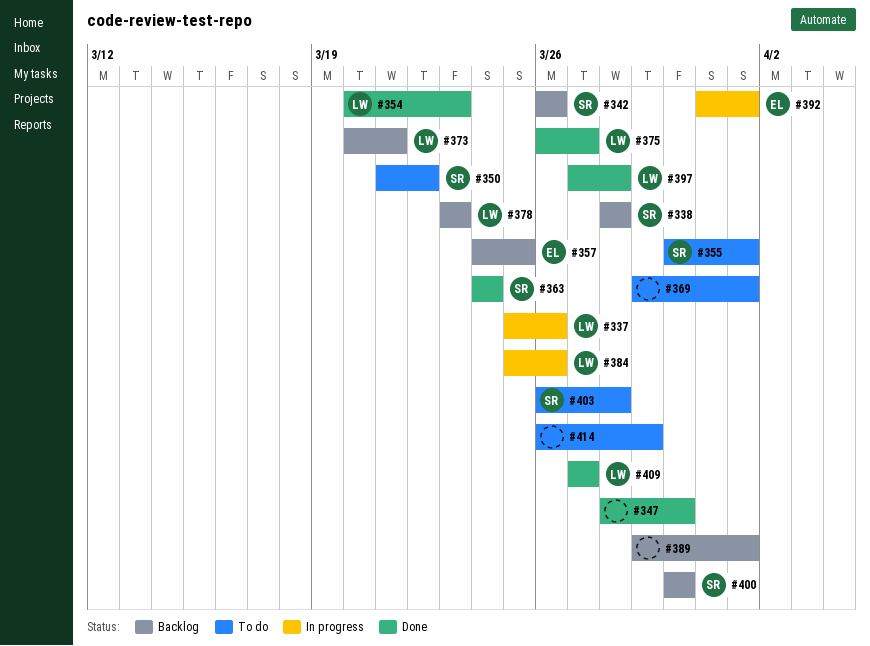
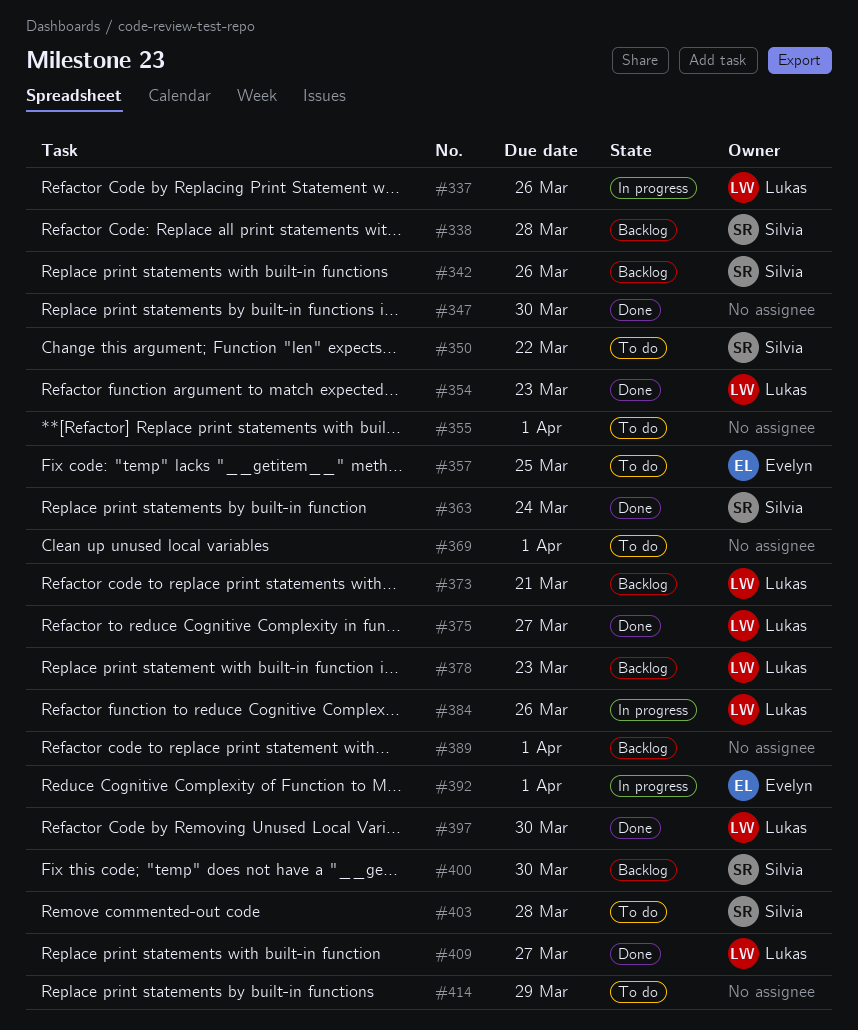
#355, owner: Silvia -> none
#357, status: Backlog -> To do
#397, due: Mar 28 -> Mar 30

